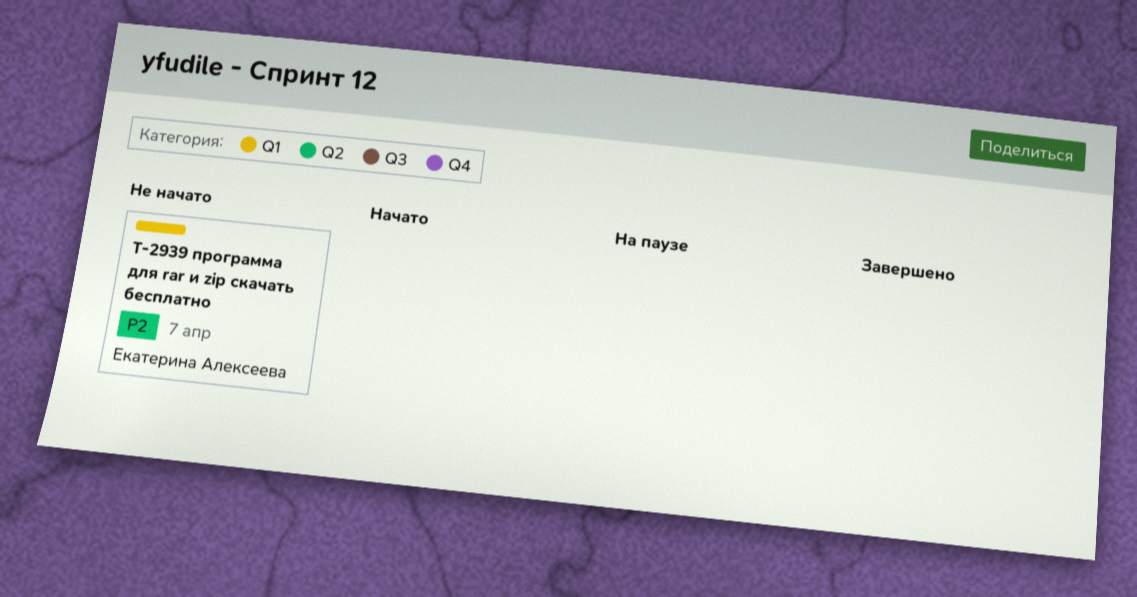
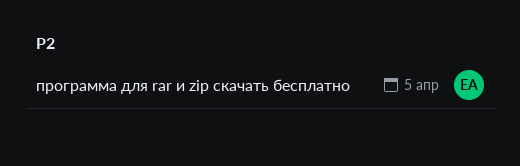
программа для rar и zip скачать бесплатно, due: Apr 7 -> Apr 5

